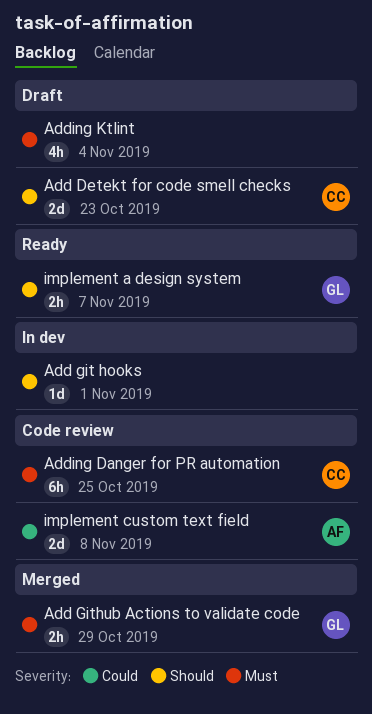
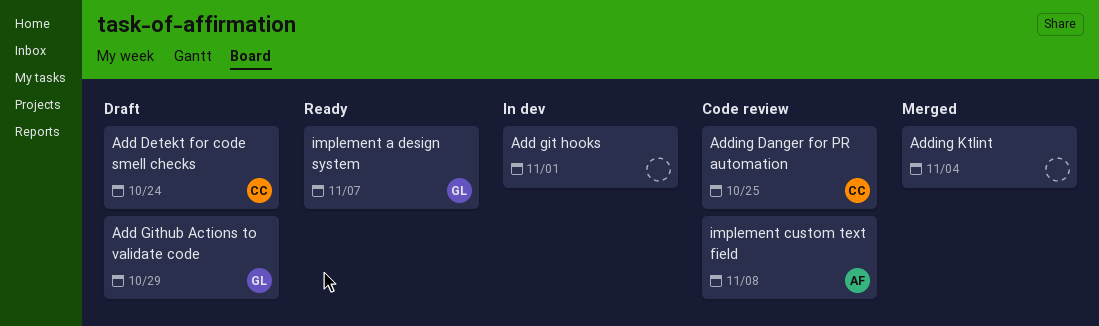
Add Detekt for code smell checks, due: Oct 23 -> Oct 24
Add Github Actions to validate code, status: Merged -> Draft
Adding Ktlint, status: Draft -> Merged

